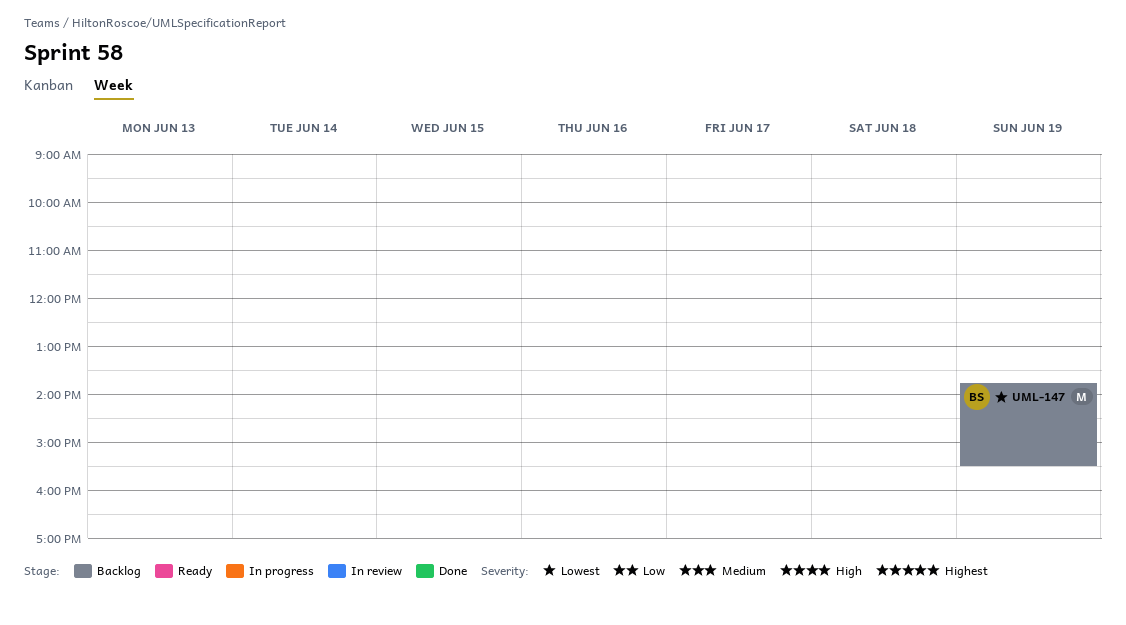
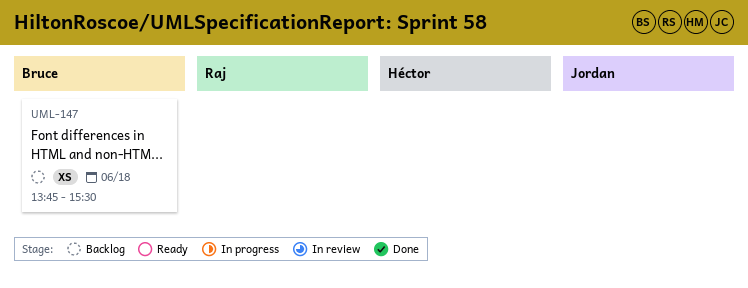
UML-147, estimate: M -> XS
UML-147, day: Jun 19 -> Jun 18

